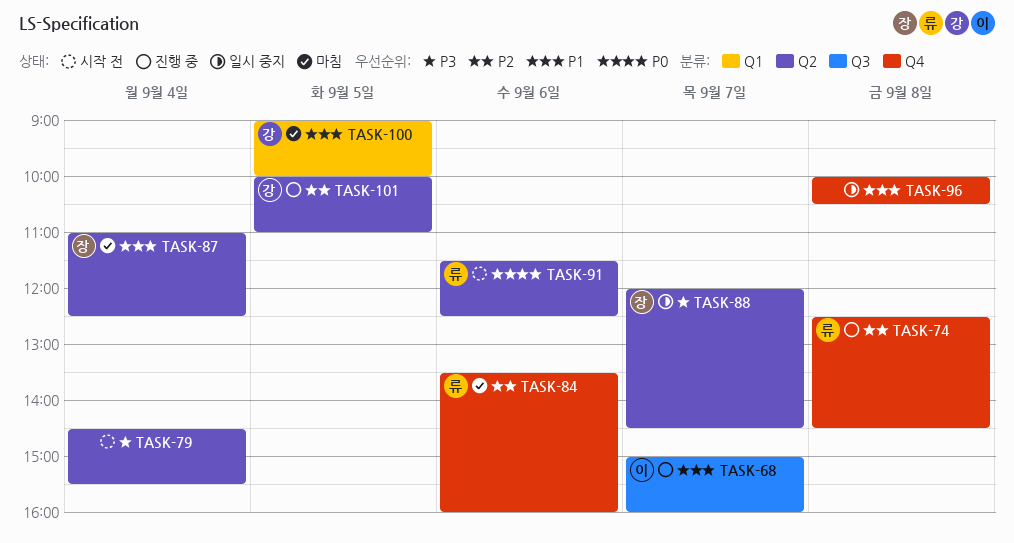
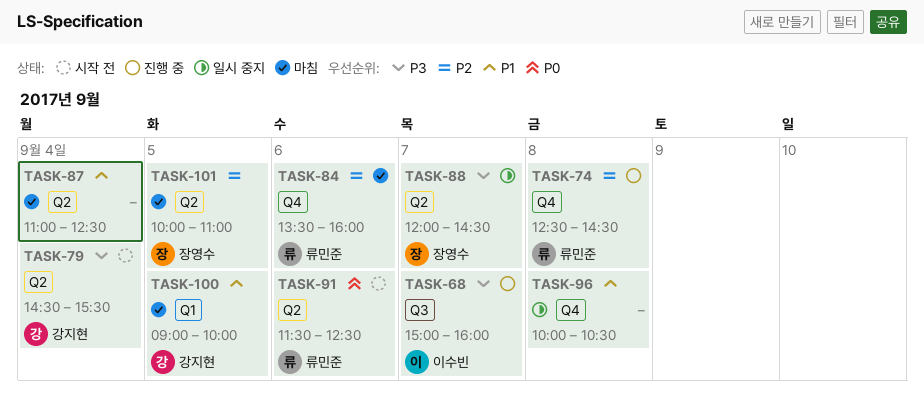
TASK-68, priority: P1 -> P3
TASK-79, owner: none -> 강지현
TASK-87, owner: 장영수 -> none
TASK-101, status: 진행 중 -> 마침
TASK-101, owner: 강지현 -> 장영수

